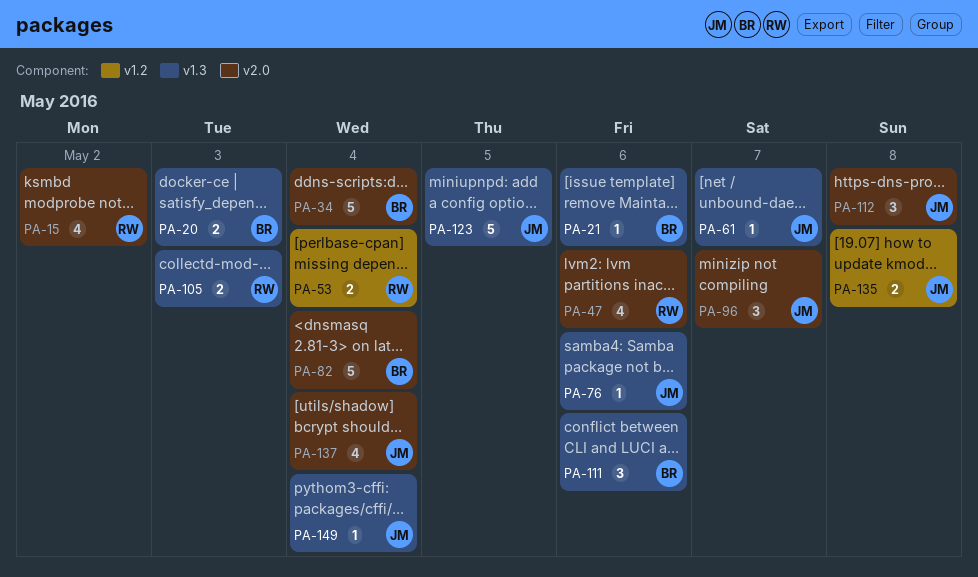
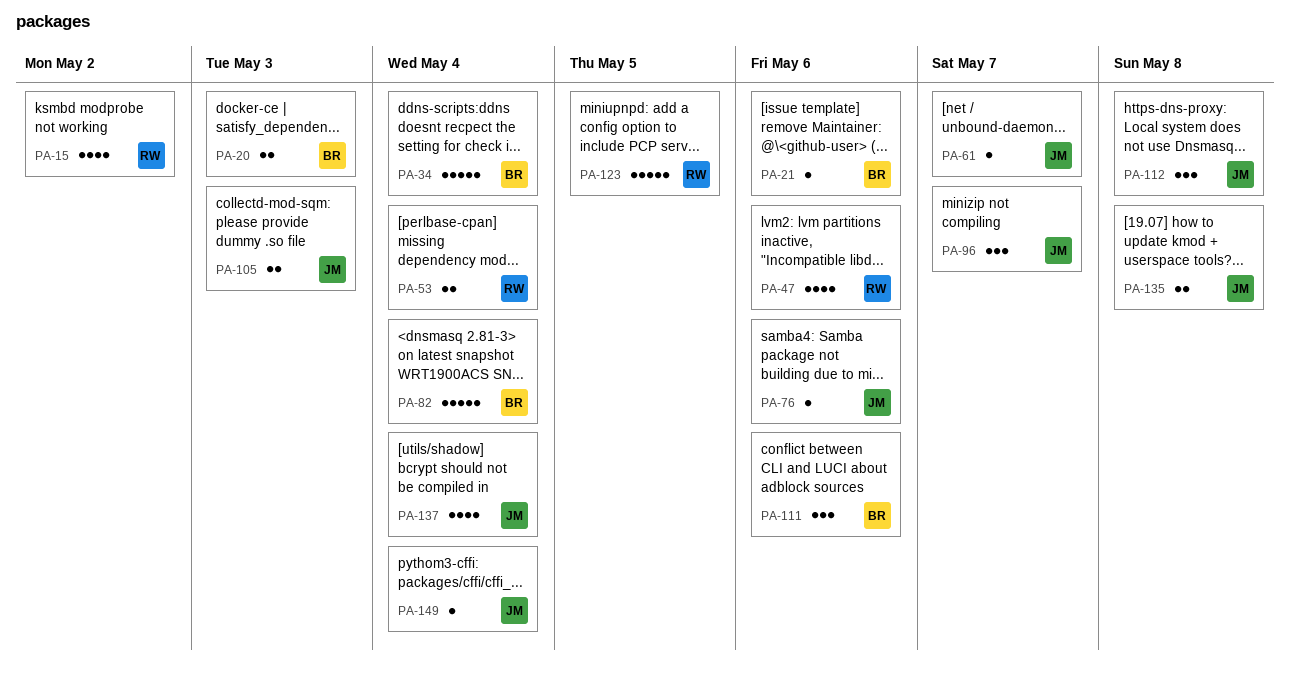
PA-105, owner: RW -> JM
PA-123, owner: JM -> RW

